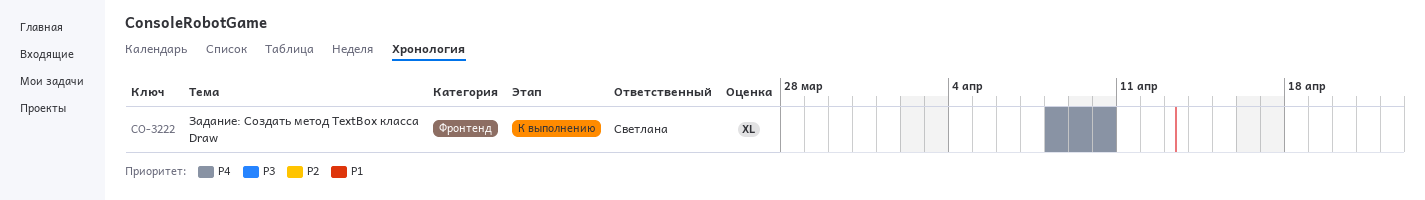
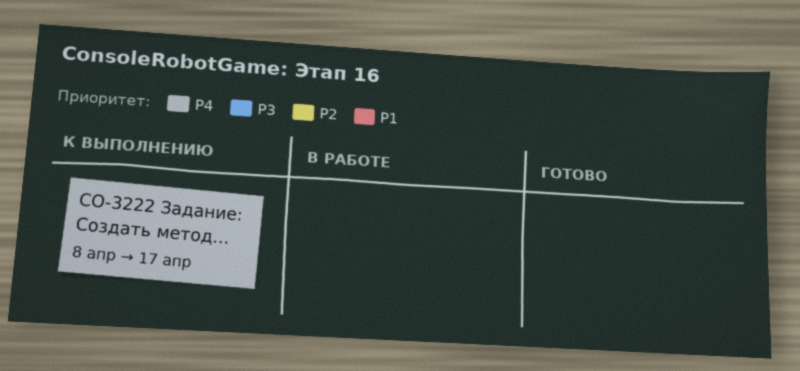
CO-3222, due: Apr 10 -> Apr 17

